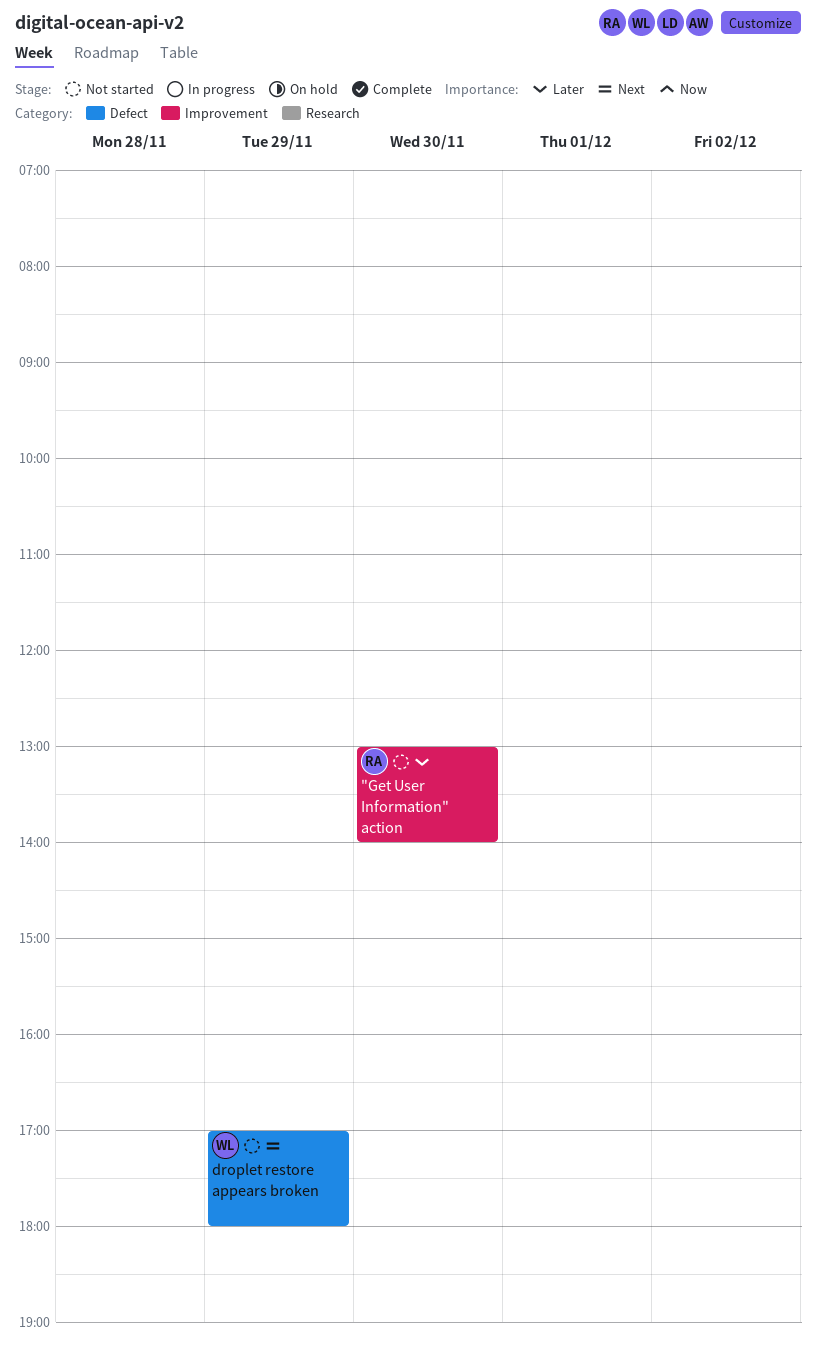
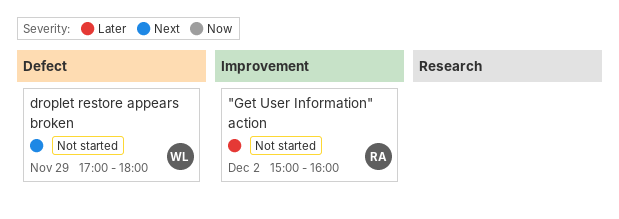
"Get User Information" action, day: Nov 30 -> Dec 2
"Get User Information" action, begins: 13:00 -> 15:00
"Get User Information" action, ends: 14:00 -> 16:00

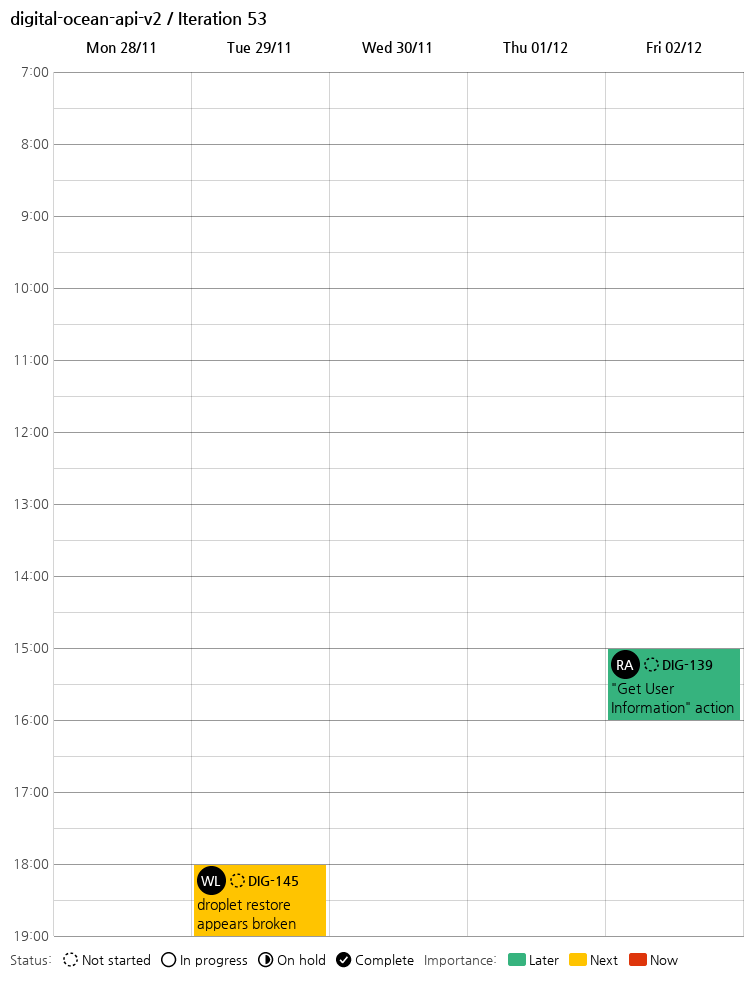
droplet restore appears broken, begins: 17:00 -> 18:00
droplet restore appears broken, ends: 18:00 -> 19:00

